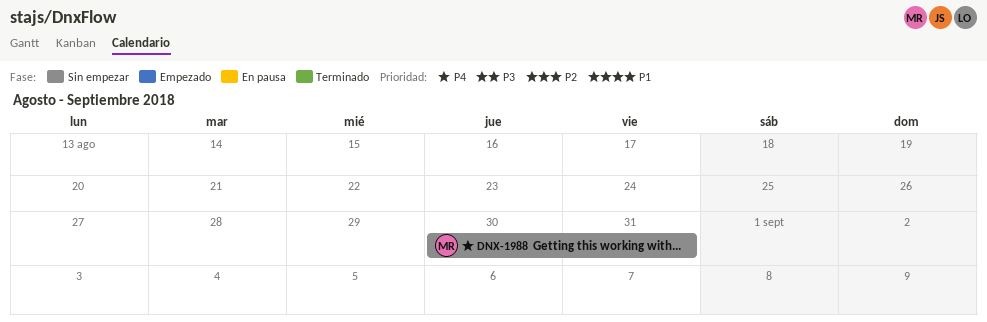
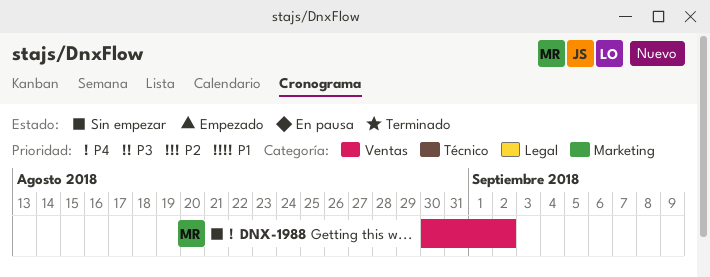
DNX-1988, due: Aug 31 -> Sep 2

